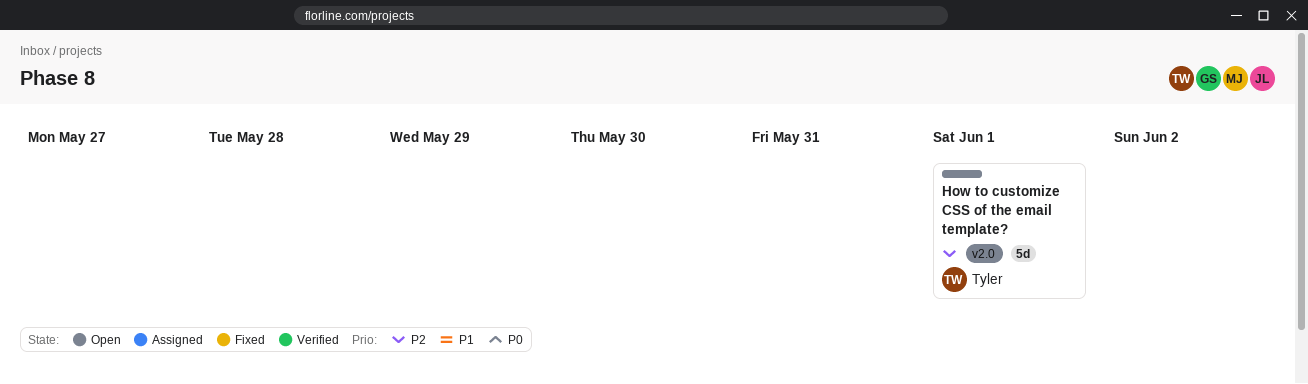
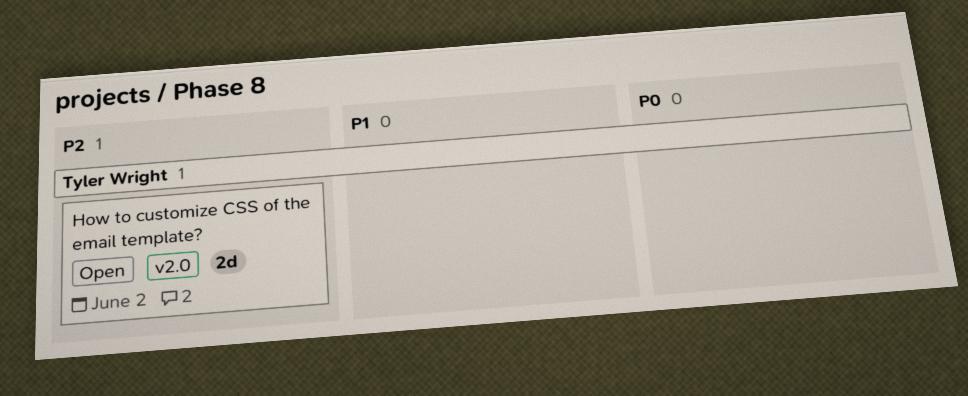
How to customize CSS of the email template?, estimate: 5d -> 2d
How to customize CSS of the email template?, due: Jun 1 -> Jun 2

